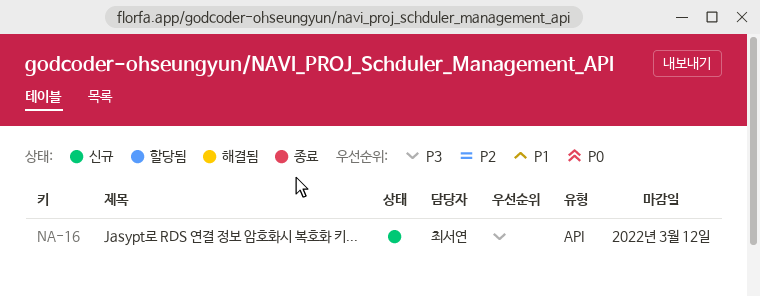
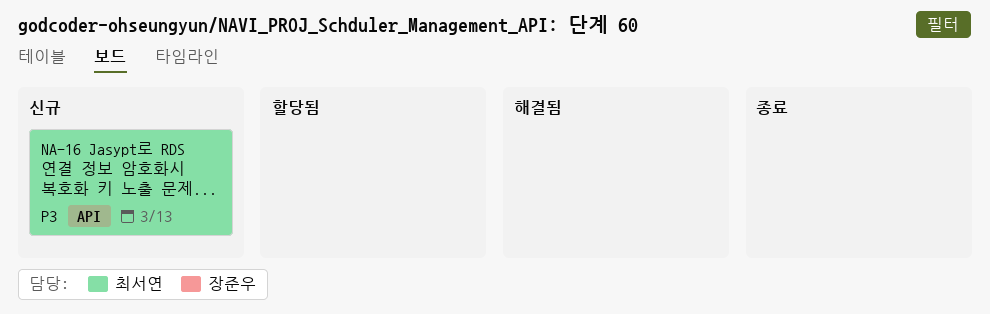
NA-16, due: Mar 12 -> Mar 13

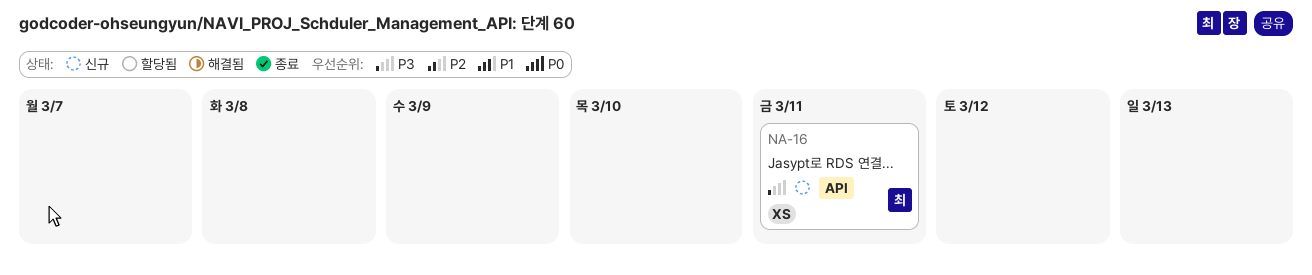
NA-16, due: Mar 13 -> Mar 11

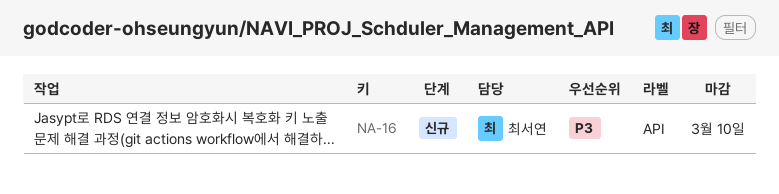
NA-16, due: Mar 11 -> Mar 10

